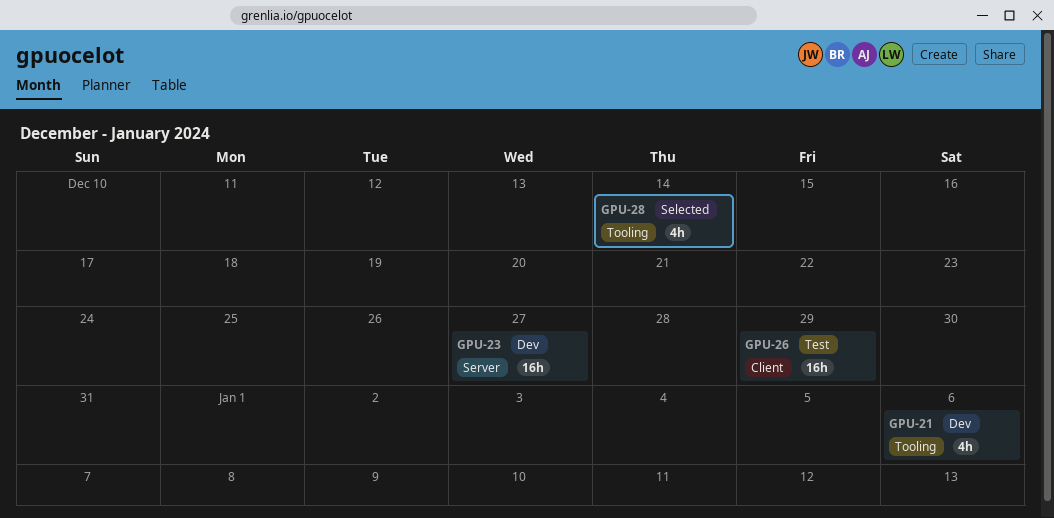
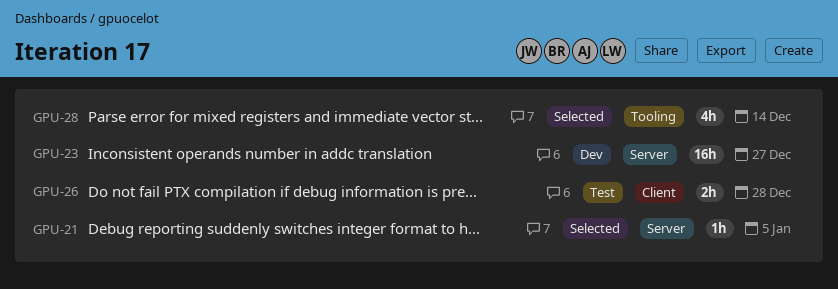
GPU-21, status: Dev -> Selected
GPU-21, label: Tooling -> Server
GPU-21, estimate: 4h -> 1h
GPU-21, due: Jan 6 -> Jan 5
GPU-26, estimate: 16h -> 2h
GPU-26, due: Dec 29 -> Dec 28

